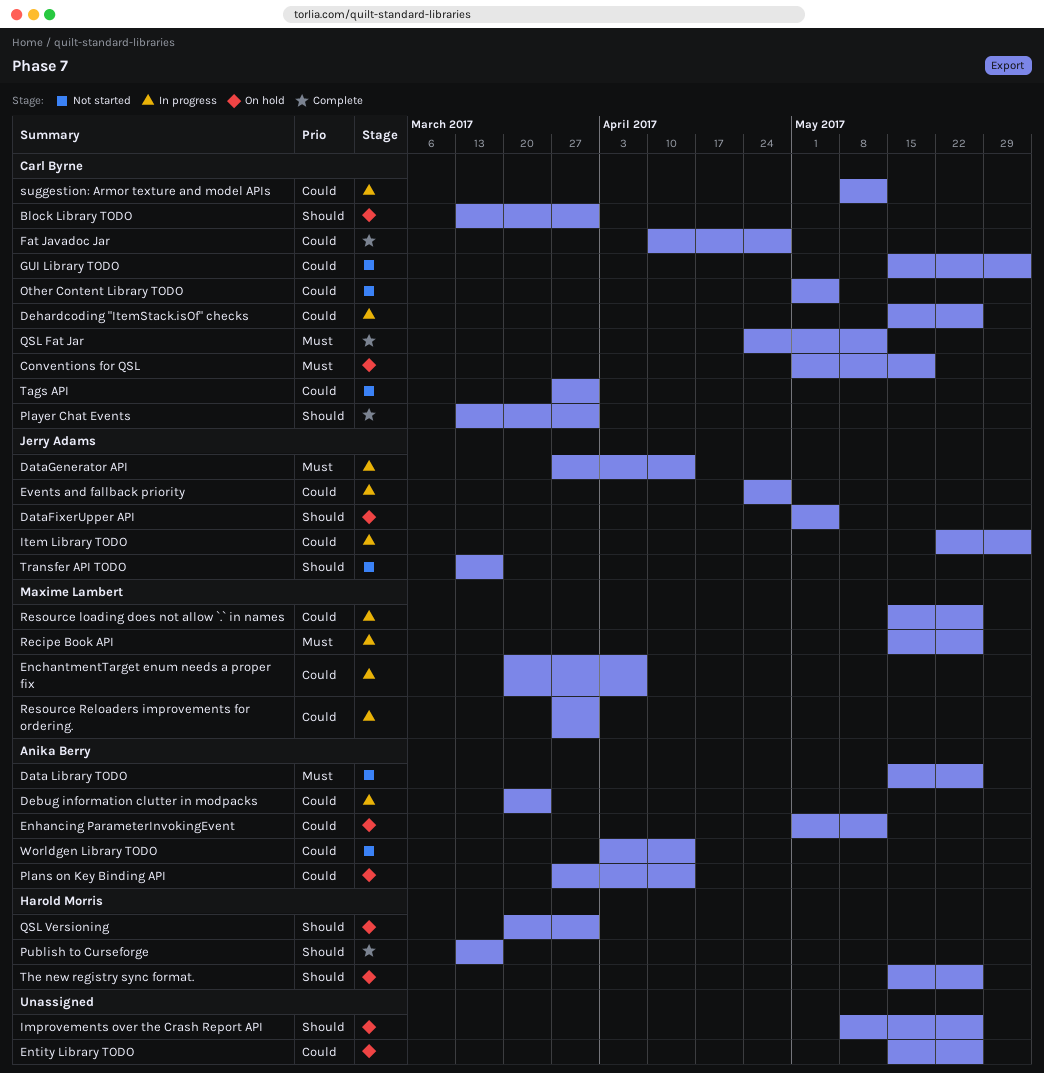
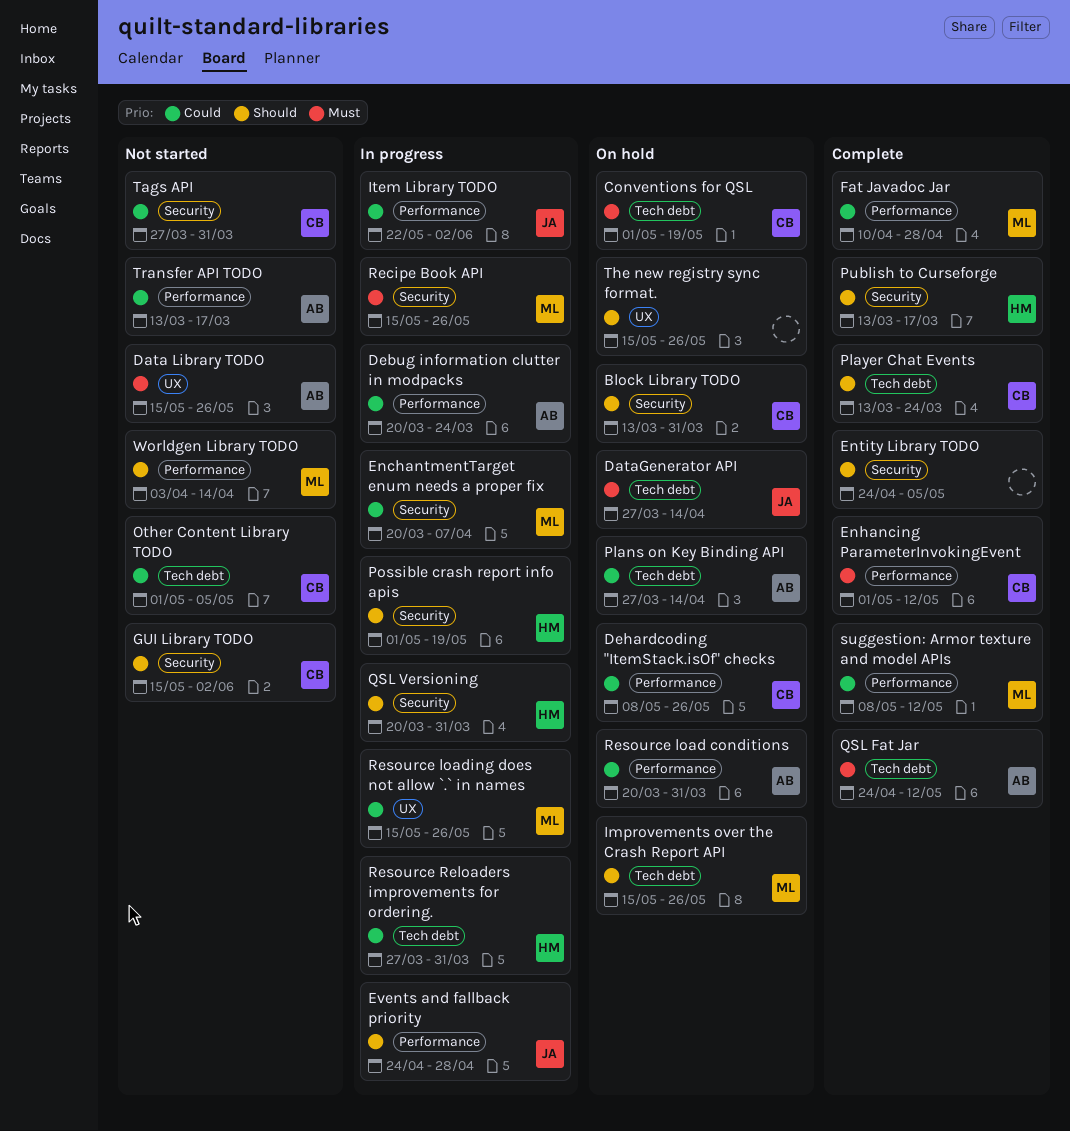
DataFixerUpper API: present -> none
DataGenerator API, status: In progress -> On hold
Dehardcoding "ItemStack.isOf" checks, status: In progress -> On hold
Dehardcoding "ItemStack.isOf" checks, start: May 15 -> May 8
Enhancing ParameterInvokingEvent, status: On hold -> Complete
Enhancing ParameterInvokingEvent, owner: Anika Berry -> Carl Byrne
Enhancing ParameterInvokingEvent, priority: Could -> Must
Entity Library TODO, status: On hold -> Complete
Entity Library TODO, priority: Could -> Should
Entity Library TODO, start: May 15 -> Apr 24
Entity Library TODO, due: May 26 -> May 5
Events and fallback priority, priority: Could -> Should
Fat Javadoc Jar, owner: Carl Byrne -> Maxime Lambert
GUI Library TODO, priority: Could -> Should
Improvements over the Crash Report API, owner: none -> Maxime Lambert
Improvements over the Crash Report API, start: May 8 -> May 15
Player Chat Events, due: Mar 31 -> Mar 24
Possible crash report info apis: none -> present
QSL Fat Jar, owner: Carl Byrne -> Anika Berry
QSL Versioning, status: On hold -> In progress
Resource load conditions: none -> present
Resource Reloaders improvements for ordering., owner: Maxime Lambert -> Harold Morris
suggestion: Armor texture and model APIs, status: In progress -> Complete
suggestion: Armor texture and model APIs, owner: Carl Byrne -> Maxime Lambert
The new registry sync format., owner: Harold Morris -> none
Transfer API TODO, owner: Jerry Adams -> Anika Berry
Transfer API TODO, priority: Should -> Could
Worldgen Library TODO, owner: Anika Berry -> Maxime Lambert
Worldgen Library TODO, priority: Could -> Should

